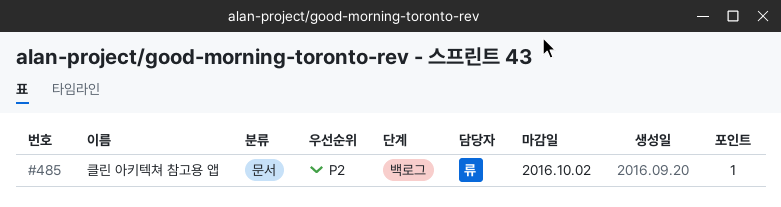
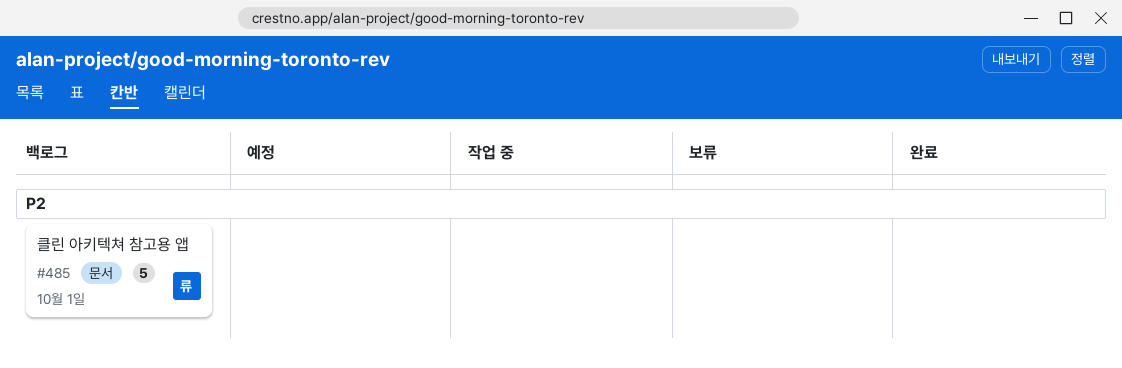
#485, estimate: 1 -> 5
#485, due: Oct 2 -> Oct 1

